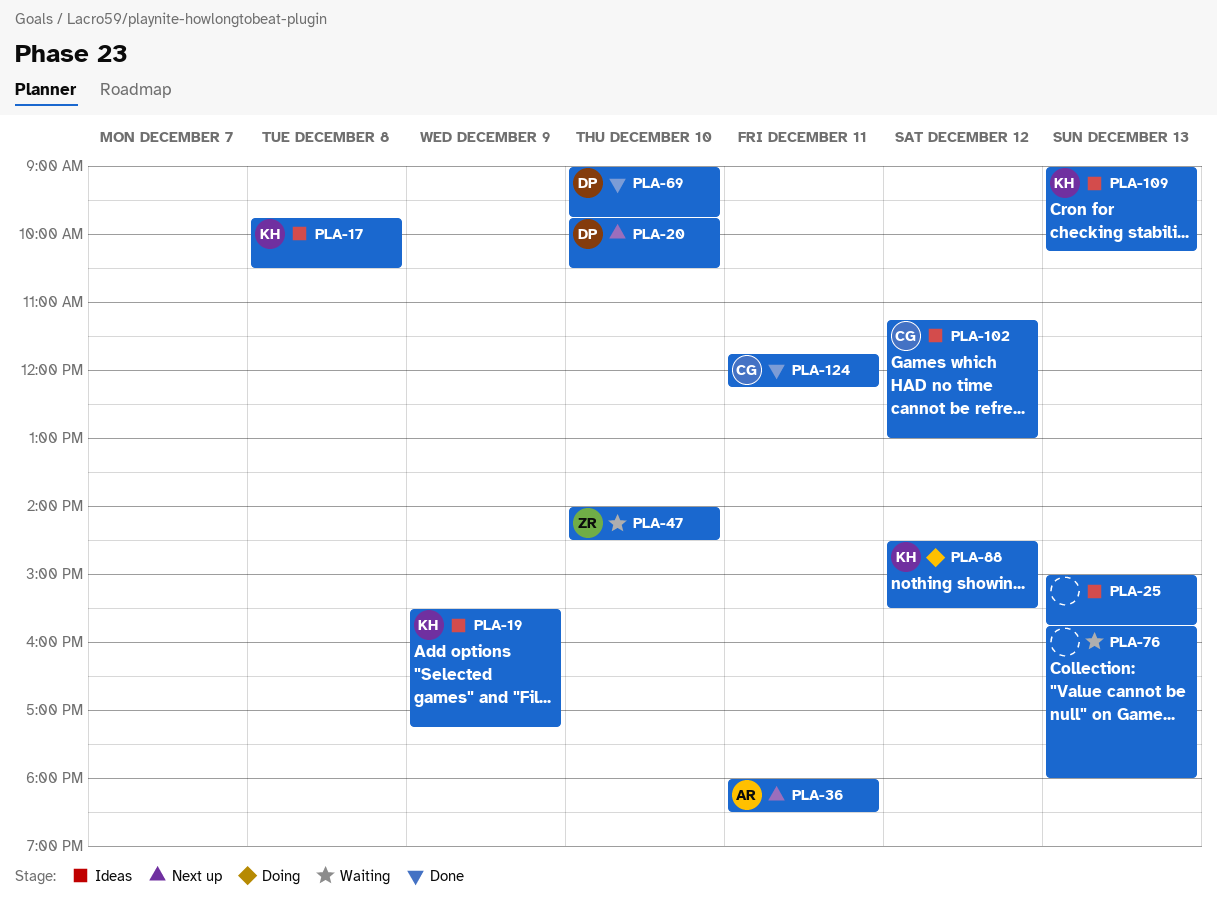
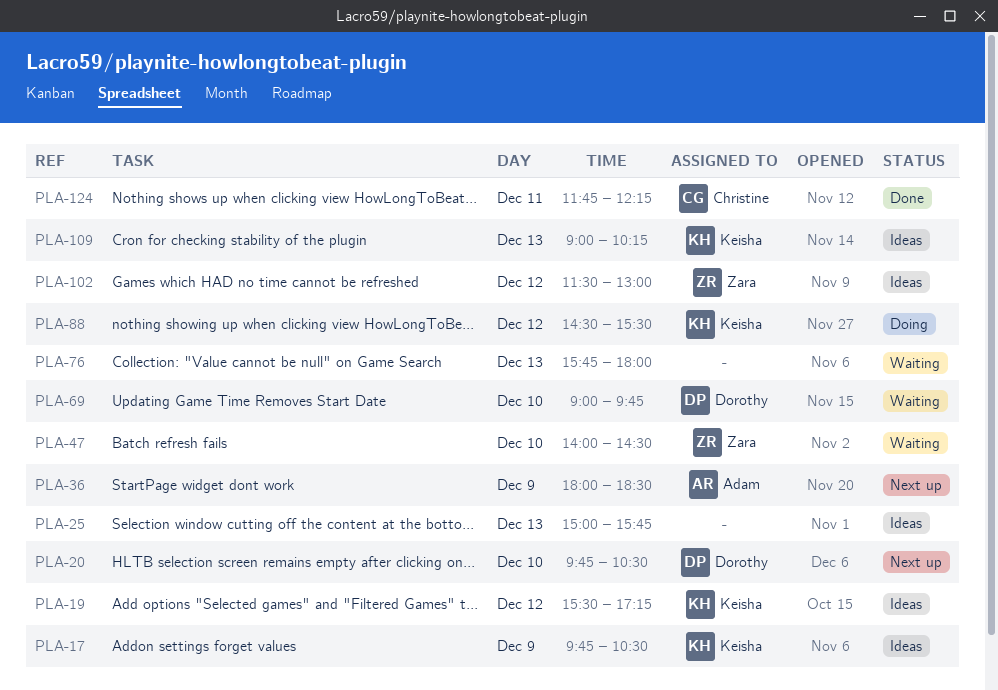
PLA-17, day: Dec 8 -> Dec 9
PLA-19, day: Dec 9 -> Dec 12
PLA-36, day: Dec 11 -> Dec 9
PLA-69, status: Done -> Waiting
PLA-102, owner: Christine -> Zara
PLA-102, begins: 11:15 -> 11:30

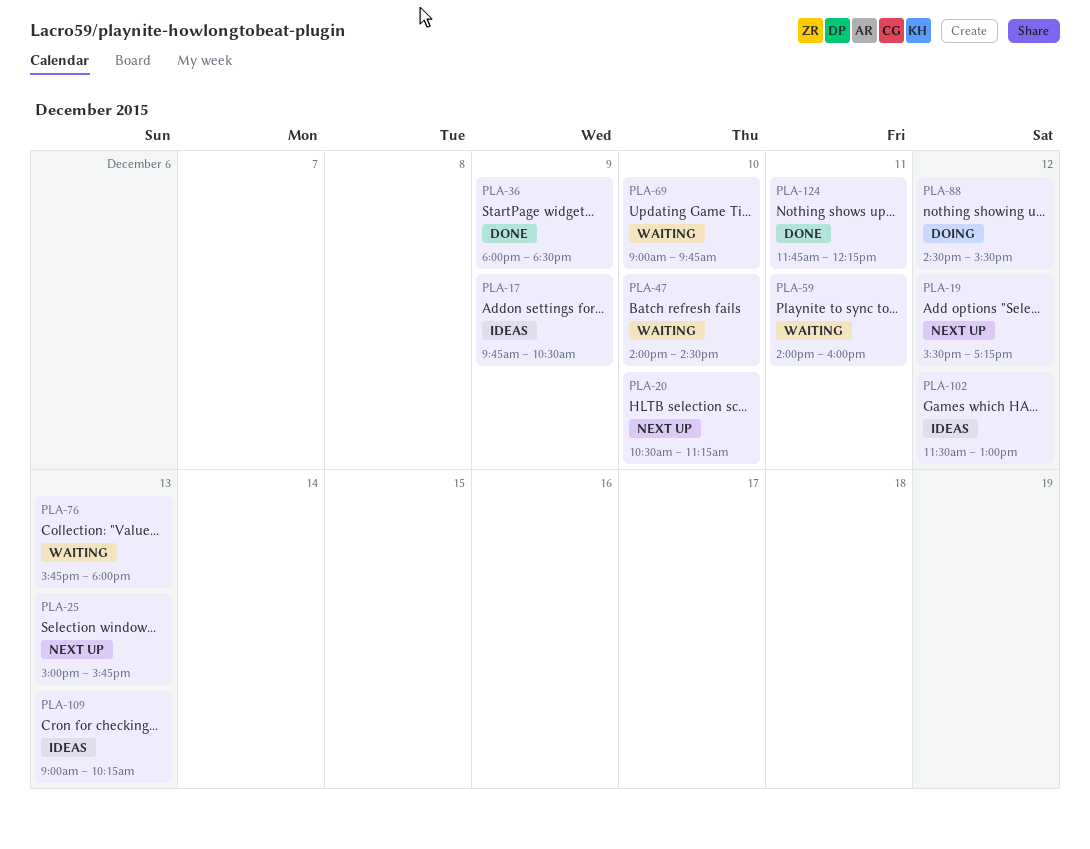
PLA-19, status: Ideas -> Next up
PLA-20, begins: 09:45 -> 10:30
PLA-20, ends: 10:30 -> 11:15
PLA-25, status: Ideas -> Next up
PLA-36, status: Next up -> Done
PLA-59: none -> present

